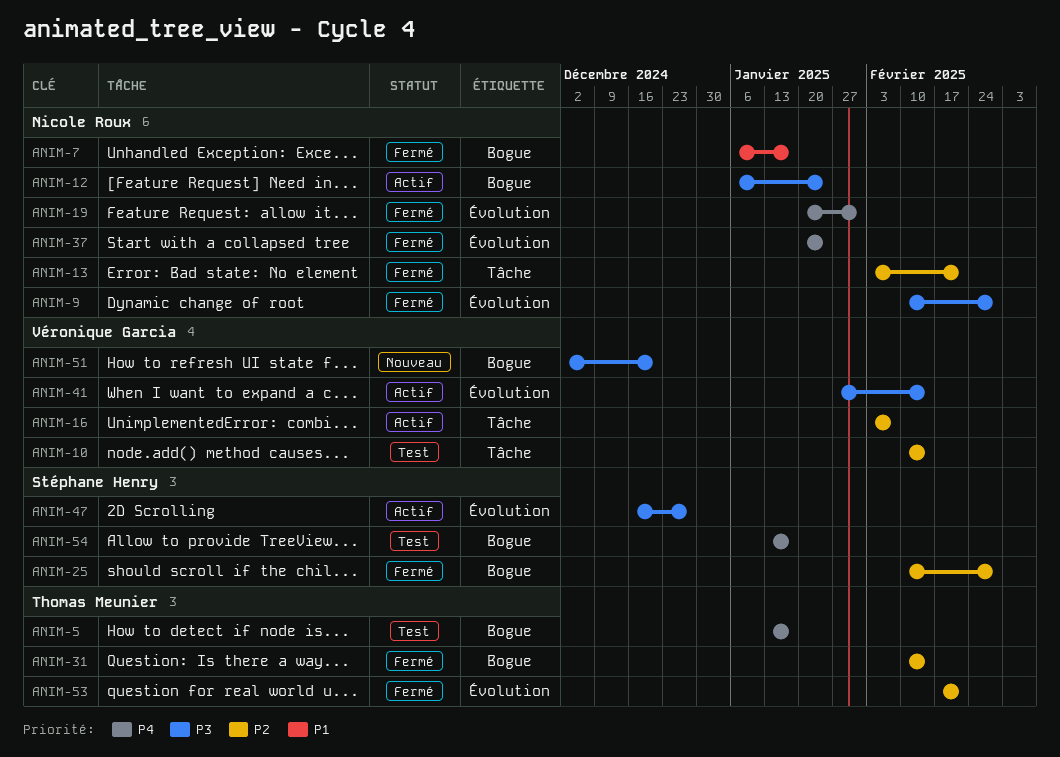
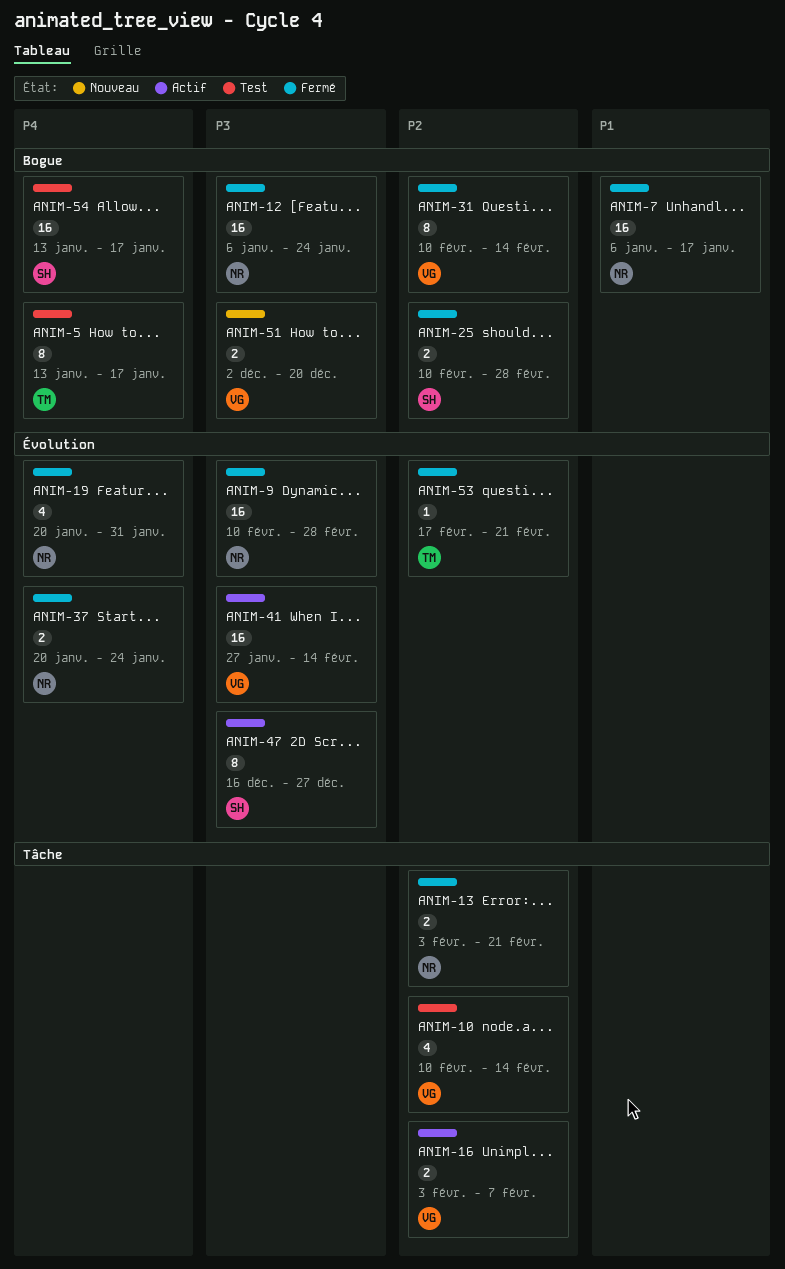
ANIM-12, status: Actif -> Fermé
ANIM-31, owner: Thomas Meunier -> Véronique Garcia

